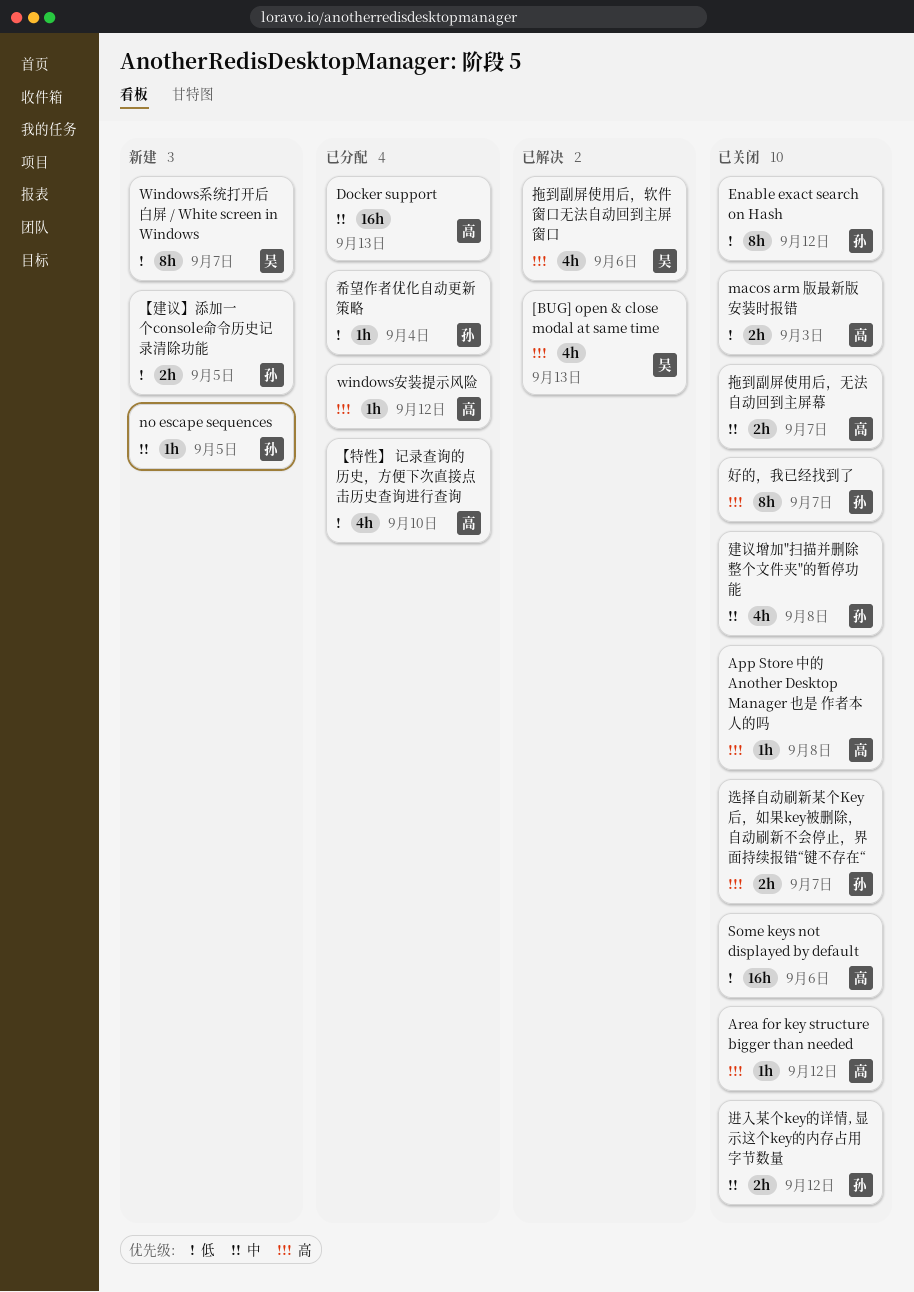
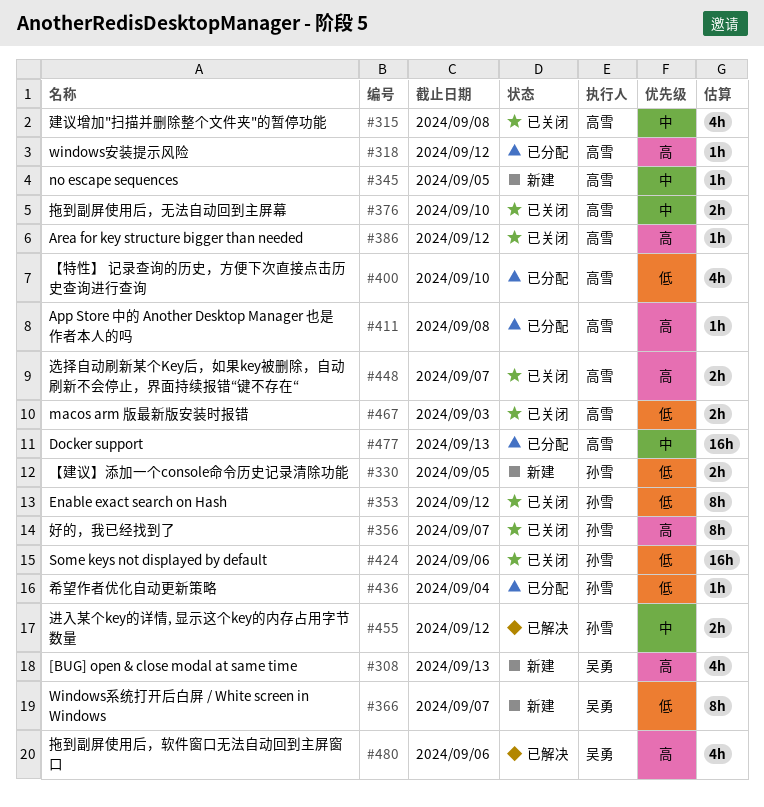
[BUG] open & close modal at same time, status: 已解决 -> 新建
App Store 中的 Another Desktop Manager 也是 作者本人的吗, status: 已关闭 -> 已分配
no escape sequences, owner: 孙雪 -> 高雪
Some keys not displayed by default, owner: 高雪 -> 孙雪
建议增加"扫描并删除整个文件夹"的暂停功能, owner: 孙雪 -> 高雪
拖到副屏使用后，无法自动回到主屏幕, due: Sep 7 -> Sep 10
进入某个key的详情, 显示这个key的内存占用字节数量, status: 已关闭 -> 已解决
选择自动刷新某个Key后，如果key被删除，自动刷新不会停止，界面持续报错“键不存在“, owner: 孙雪 -> 高雪

